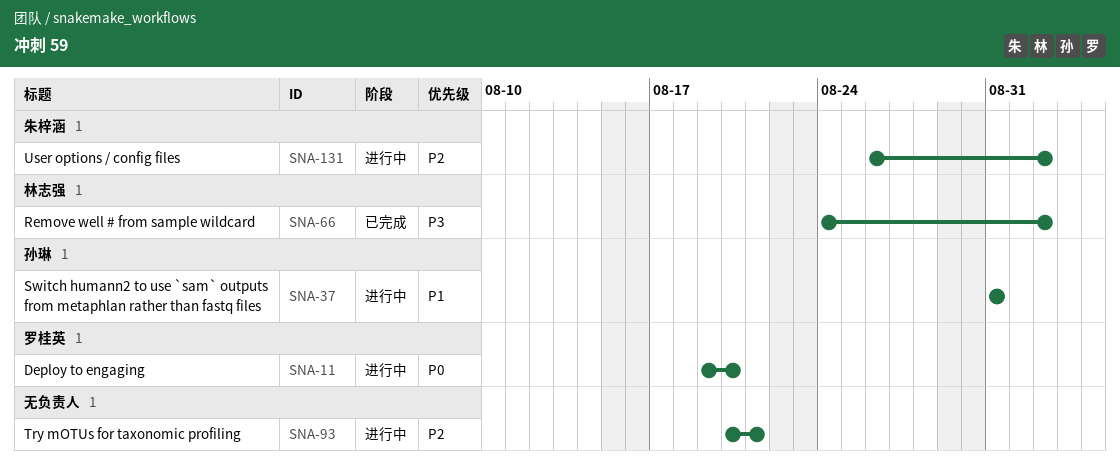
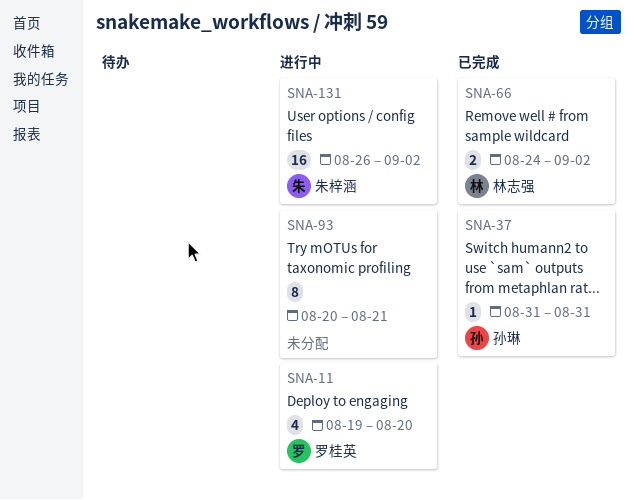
SNA-37, status: 进行中 -> 已完成

